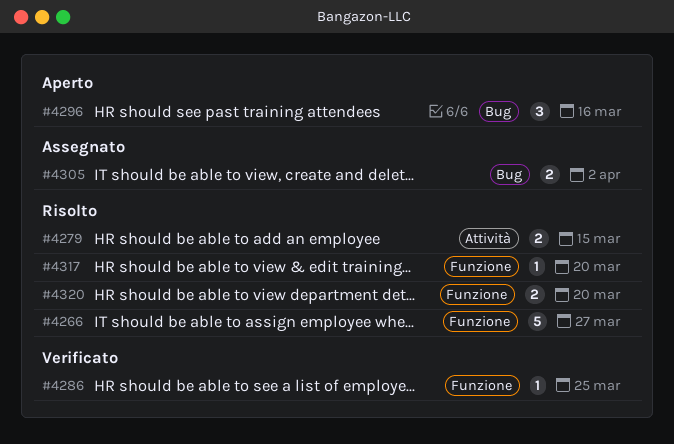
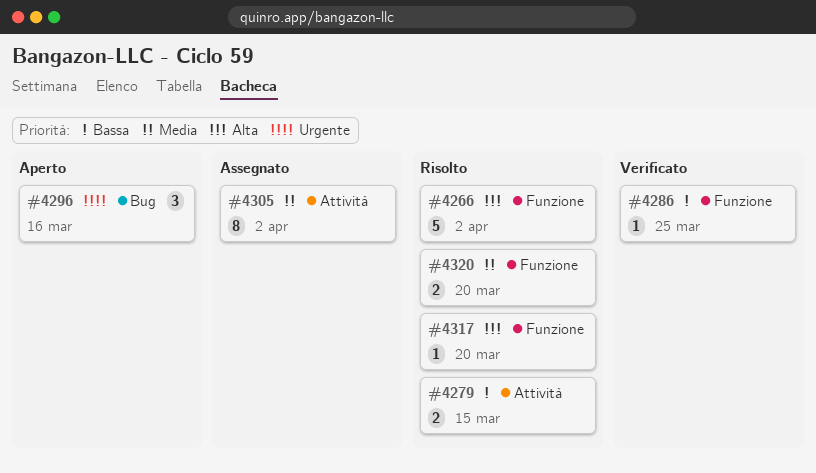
#4266, due: Mar 27 -> Apr 2
#4305, label: Bug -> Attività
#4305, estimate: 2 -> 8

